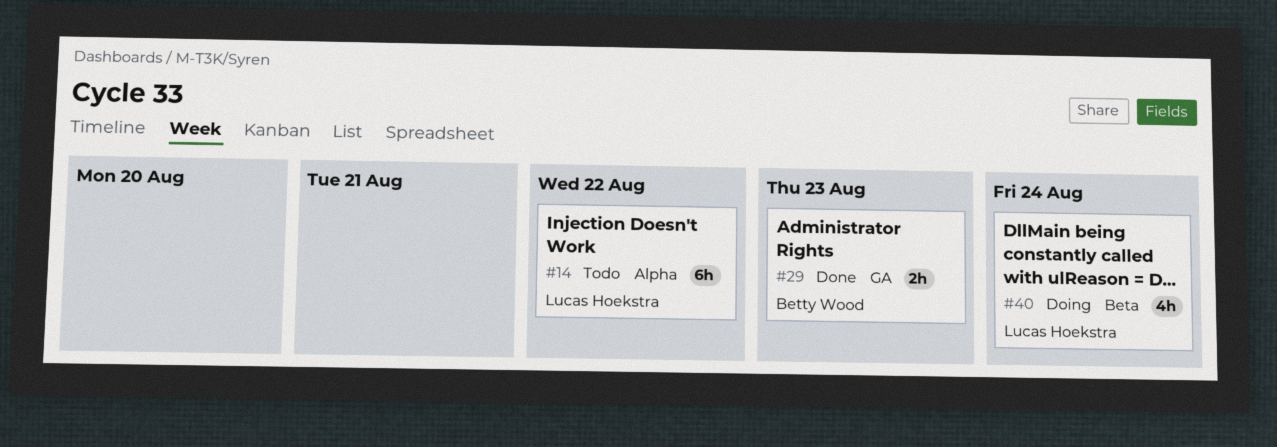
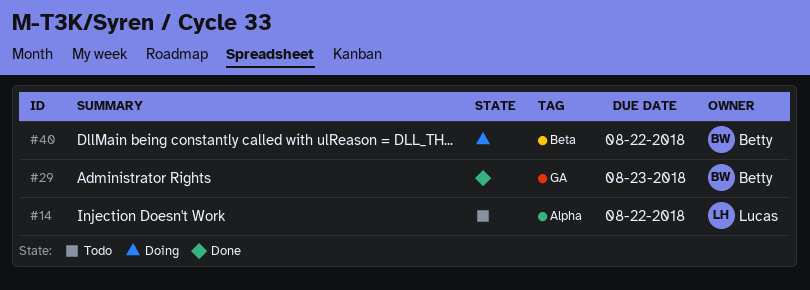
#40, owner: Lucas Hoekstra -> Betty Wood
#40, due: Aug 24 -> Aug 22

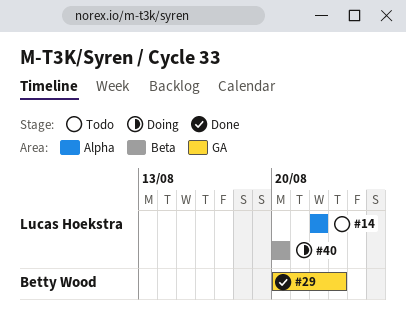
#40, owner: Betty Wood -> Lucas Hoekstra
#40, due: Aug 22 -> Aug 20

